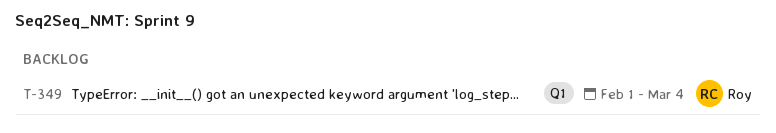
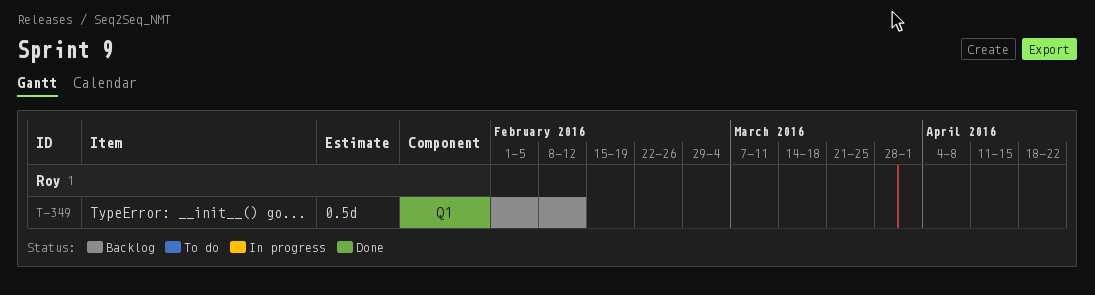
T-349, due: Mar 4 -> Feb 12

